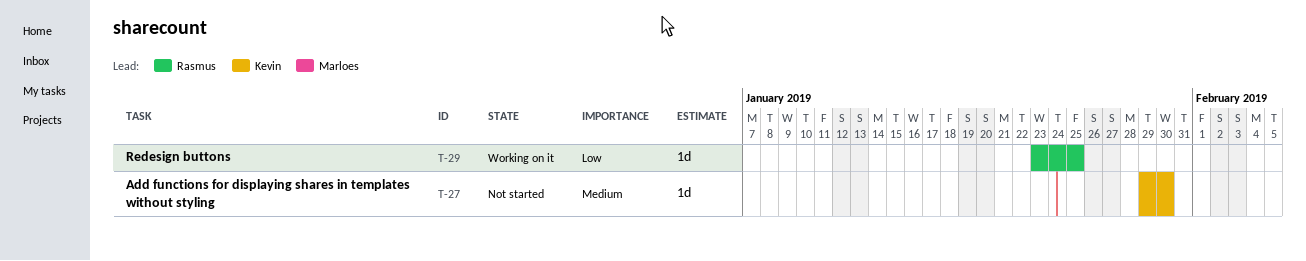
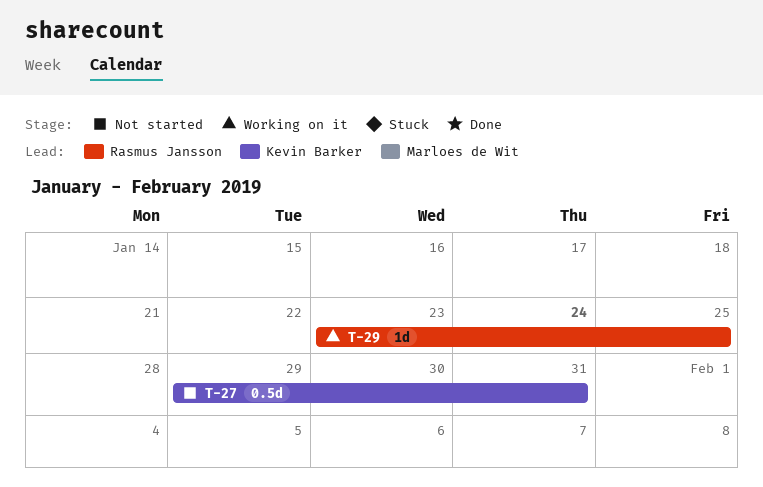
T-27, estimate: 1d -> 0.5d
T-27, due: Jan 30 -> Jan 31

